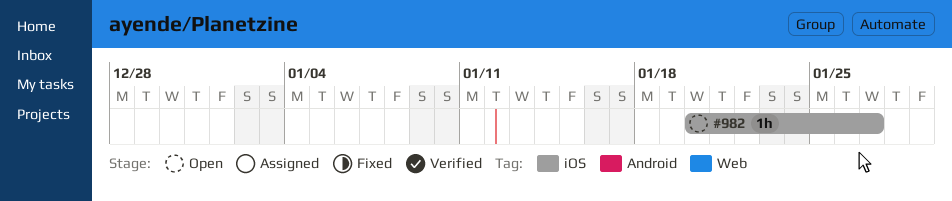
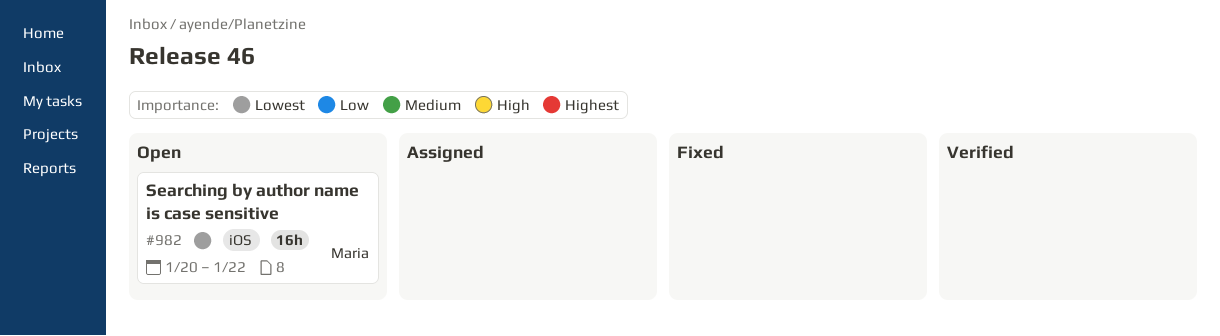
#982, estimate: 1h -> 16h
#982, due: Jan 27 -> Jan 22

